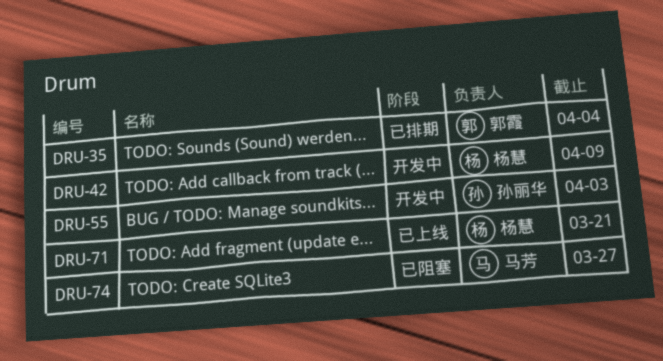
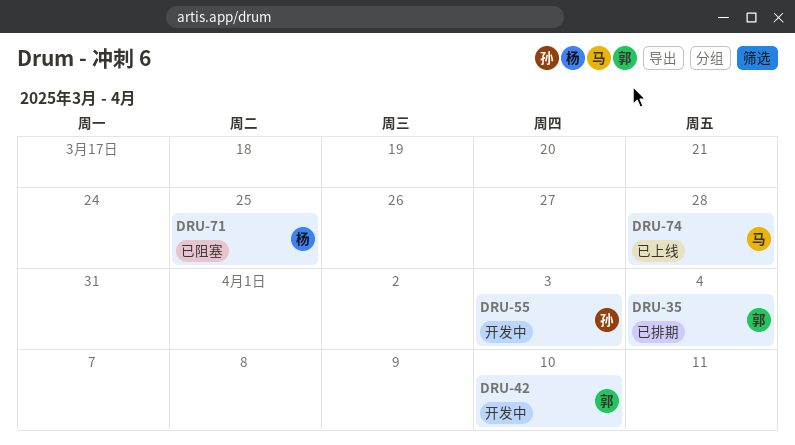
DRU-42, owner: 杨慧 -> 郭霞
DRU-42, due: Apr 9 -> Apr 10
DRU-71, status: 已上线 -> 已阻塞
DRU-71, due: Mar 21 -> Mar 25
DRU-74, status: 已阻塞 -> 已上线
DRU-74, due: Mar 27 -> Mar 28

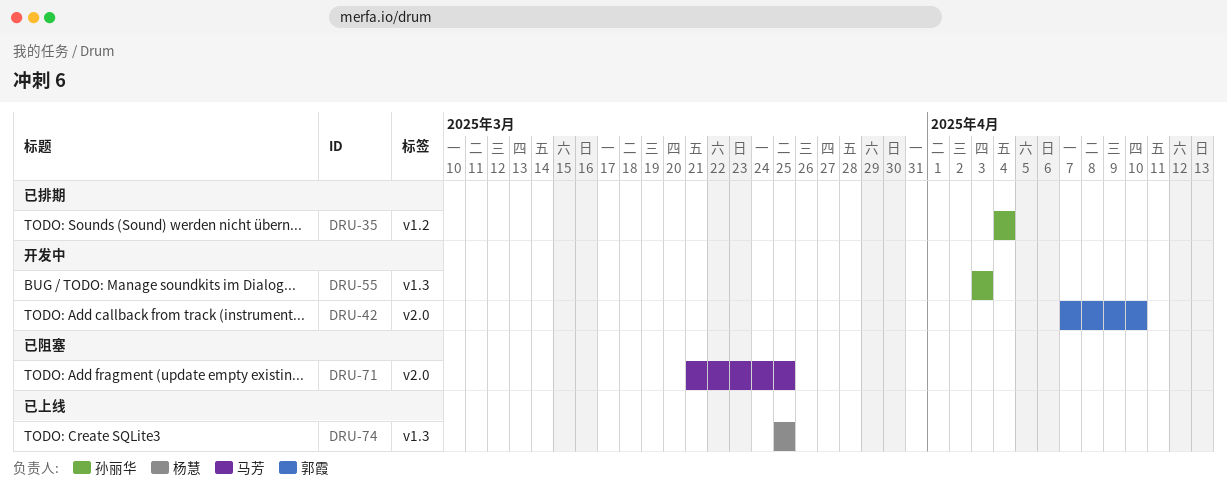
DRU-35, owner: 郭霞 -> 孙丽华
DRU-71, owner: 杨慧 -> 马芳
DRU-74, owner: 马芳 -> 杨慧
DRU-74, due: Mar 28 -> Mar 25

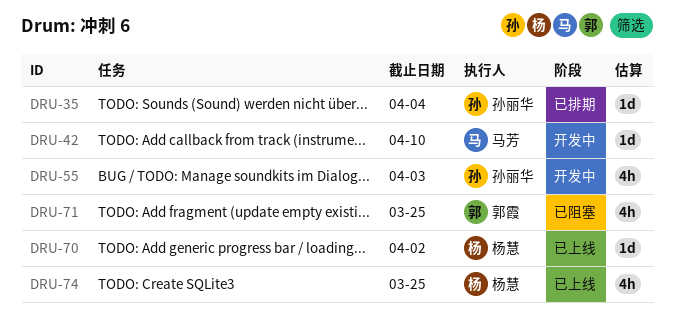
DRU-42, owner: 郭霞 -> 马芳
DRU-70: none -> present
DRU-71, owner: 马芳 -> 郭霞

